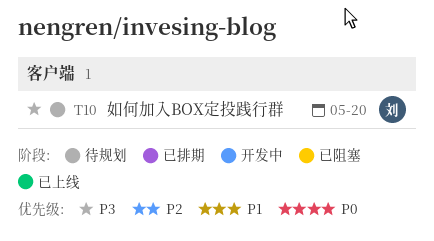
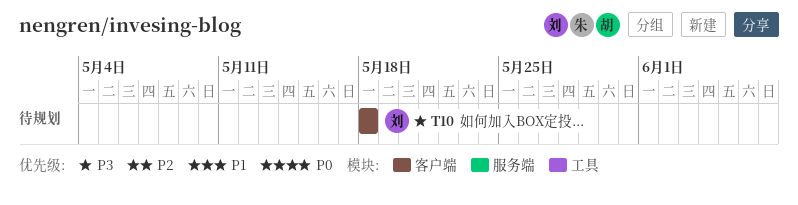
T10, due: May 20 -> May 18

